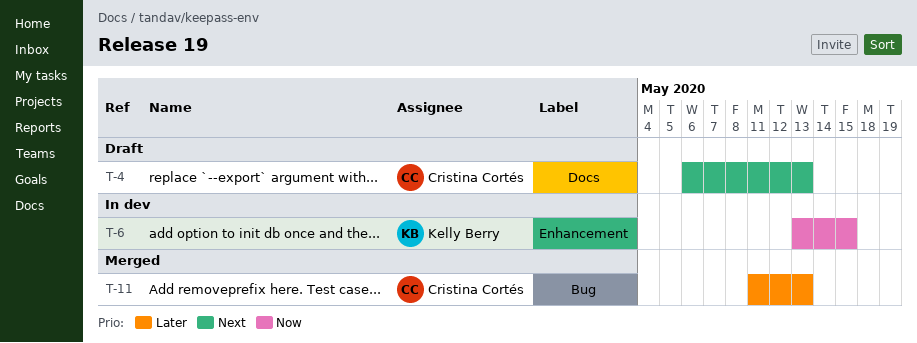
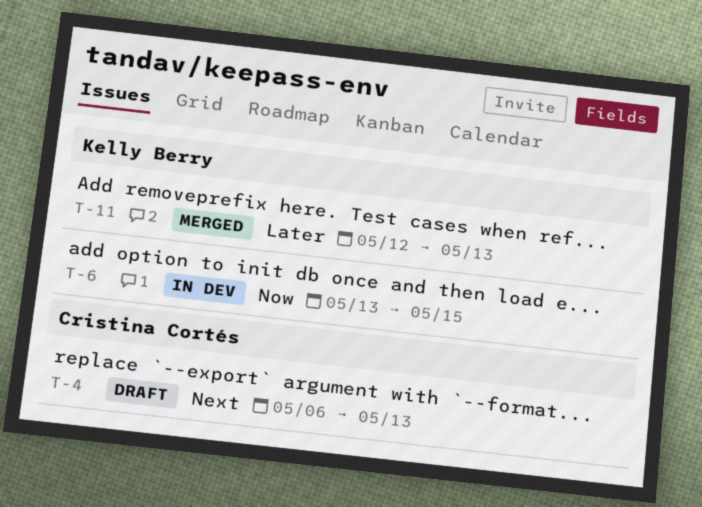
T-11, owner: Cristina Cortés -> Kelly Berry
T-11, start: May 11 -> May 12

